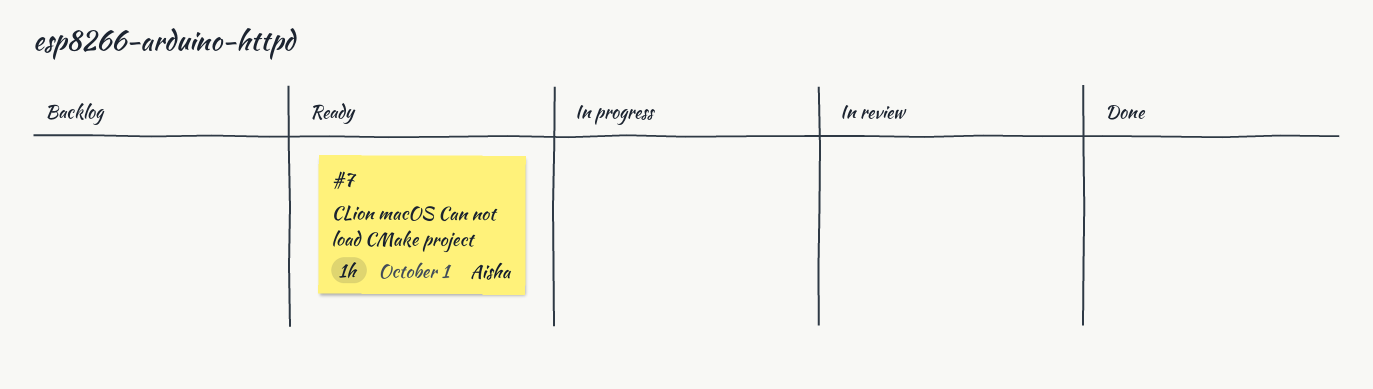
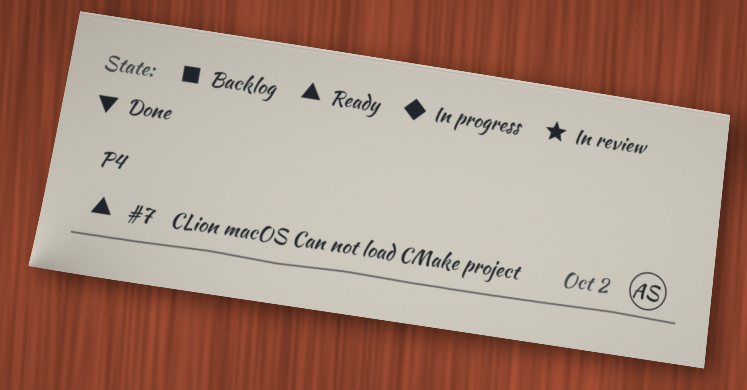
#7, due: Oct 1 -> Oct 2

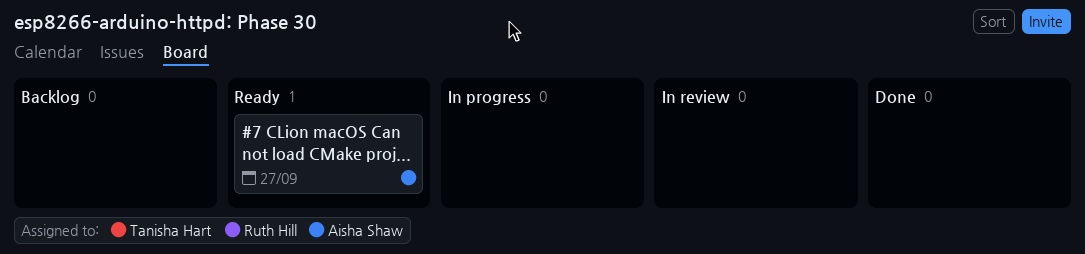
#7, due: Oct 2 -> Sep 27

